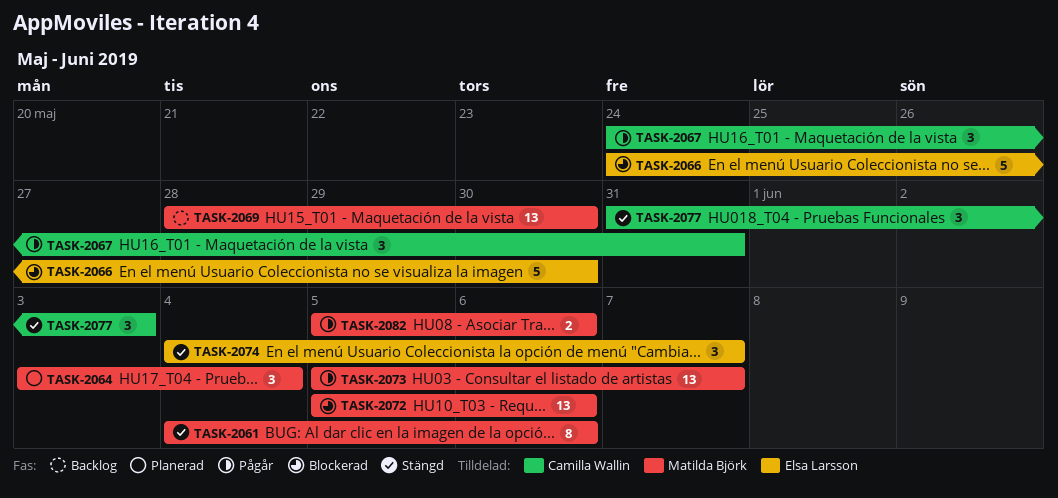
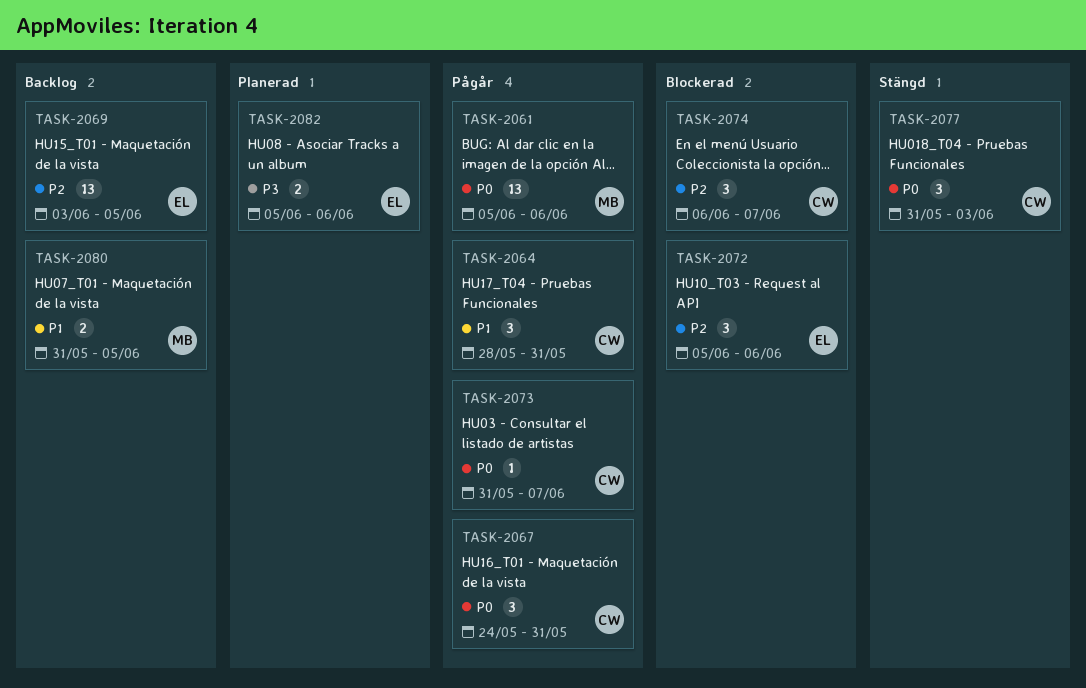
TASK-2061, status: Stängd -> Pågår
TASK-2061, estimate: 8 -> 13
TASK-2061, start: Jun 4 -> Jun 5
TASK-2064, status: Planerad -> Pågår
TASK-2064, owner: Matilda Björk -> Camilla Wallin
TASK-2064, start: Jun 3 -> May 28
TASK-2064, due: Jun 4 -> May 31
TASK-2066: present -> none
TASK-2069, owner: Matilda Björk -> Elsa Larsson
TASK-2069, start: May 28 -> Jun 3
TASK-2069, due: May 30 -> Jun 5
TASK-2072, owner: Matilda Björk -> Elsa Larsson
TASK-2072, estimate: 13 -> 3
TASK-2073, owner: Matilda Björk -> Camilla Wallin
TASK-2073, estimate: 13 -> 1
TASK-2073, start: Jun 5 -> May 31
TASK-2074, status: Stängd -> Blockerad
TASK-2074, owner: Elsa Larsson -> Camilla Wallin
TASK-2074, start: Jun 4 -> Jun 6
TASK-2080: none -> present
TASK-2082, status: Pågår -> Planerad
TASK-2082, owner: Matilda Björk -> Elsa Larsson

